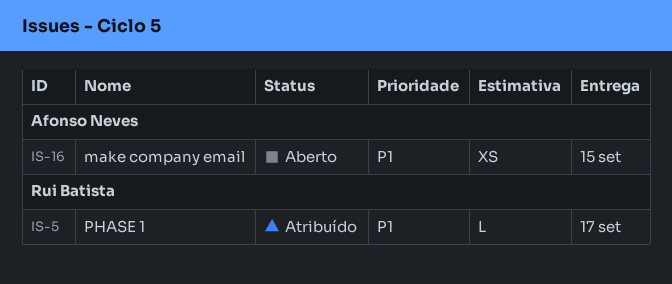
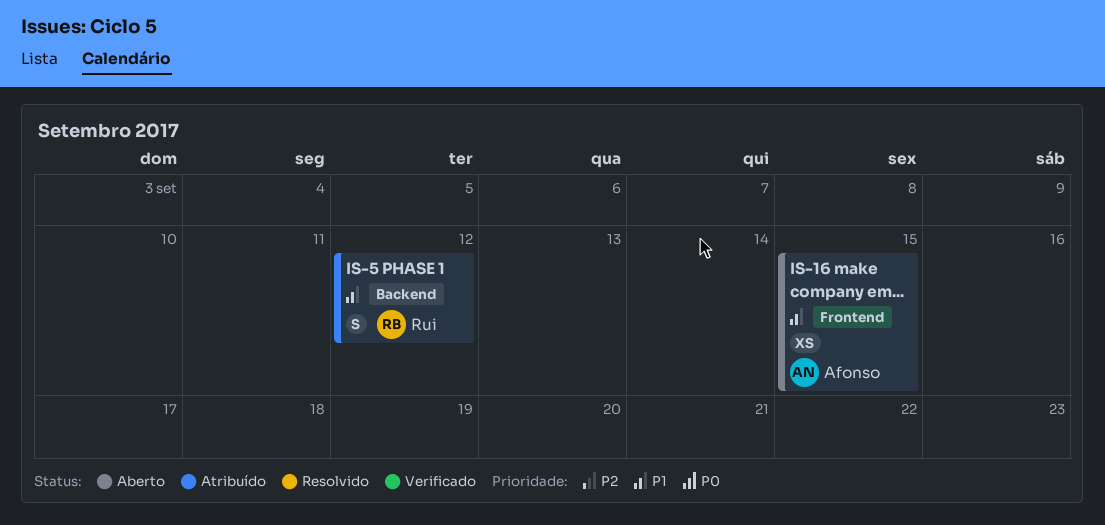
IS-5, estimate: L -> S
IS-5, due: Sep 17 -> Sep 12

